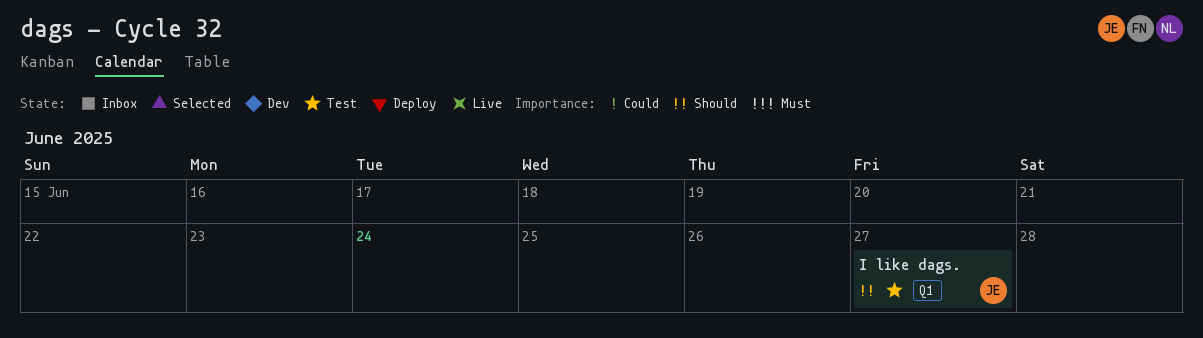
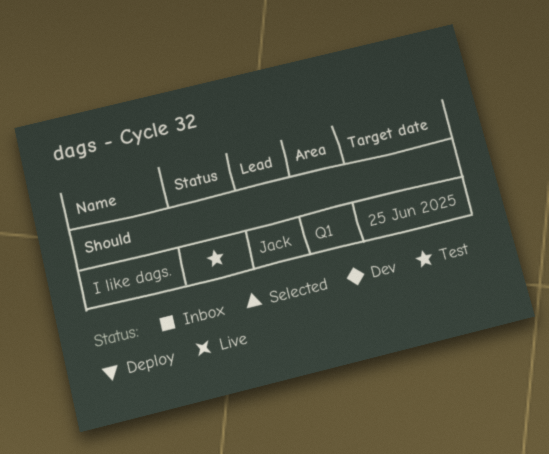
I like dags., due: Jun 27 -> Jun 25

